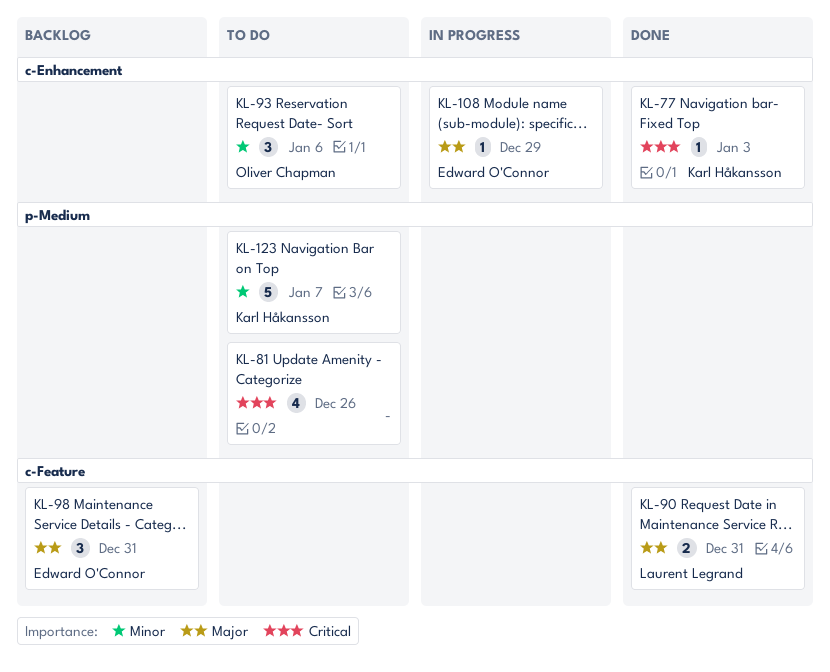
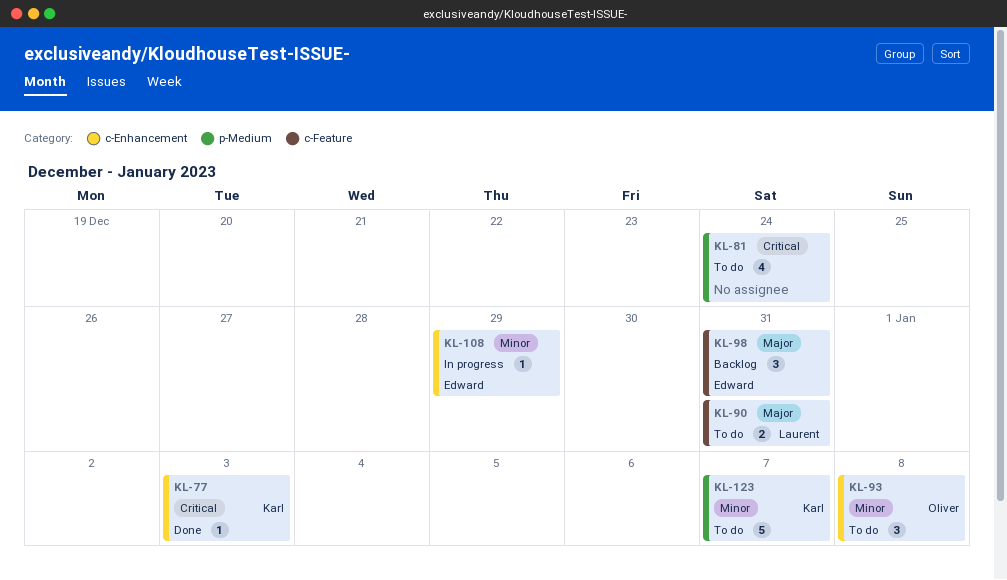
KL-81, due: Dec 26 -> Dec 24
KL-90, status: Done -> To do
KL-93, due: Jan 6 -> Jan 8
KL-108, priority: Major -> Minor

